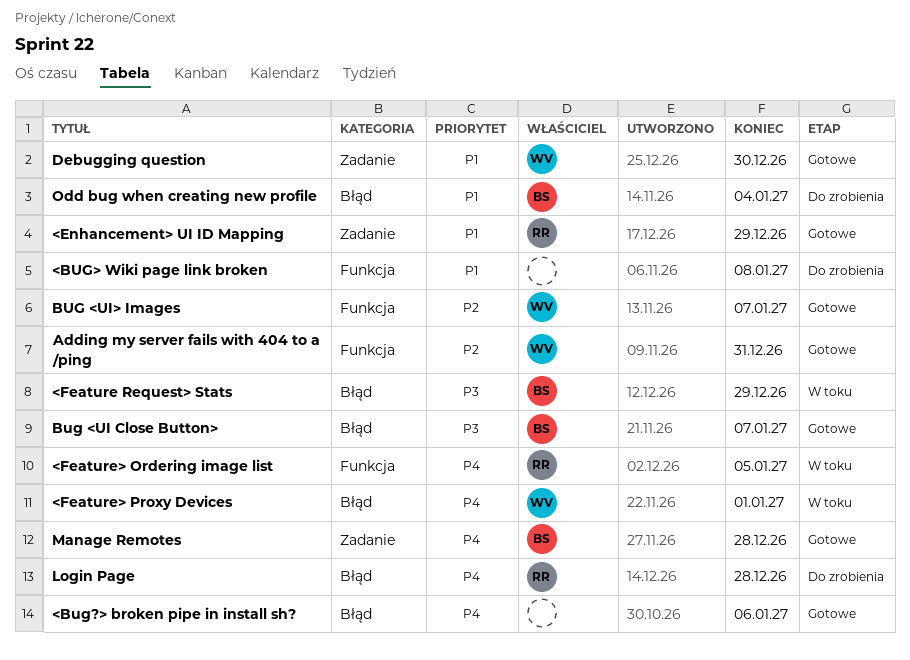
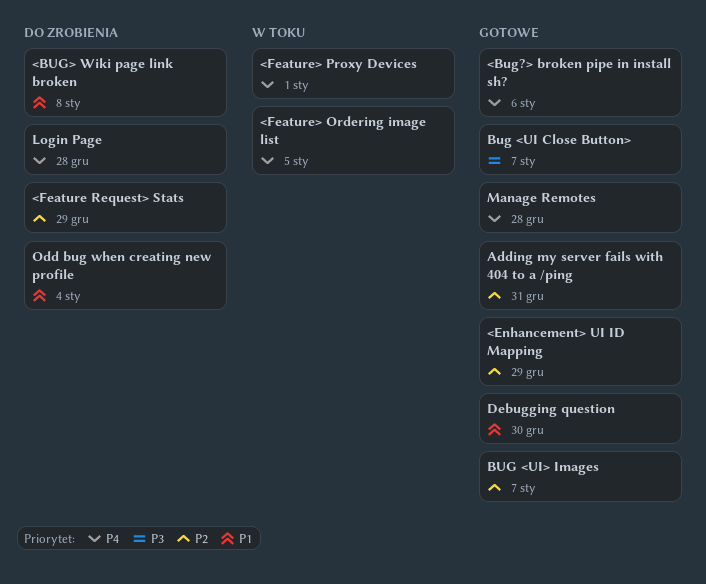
<Enhancement> UI ID Mapping, priority: P1 -> P2
<Feature Request> Stats, status: W toku -> Do zrobienia
<Feature Request> Stats, priority: P3 -> P2

